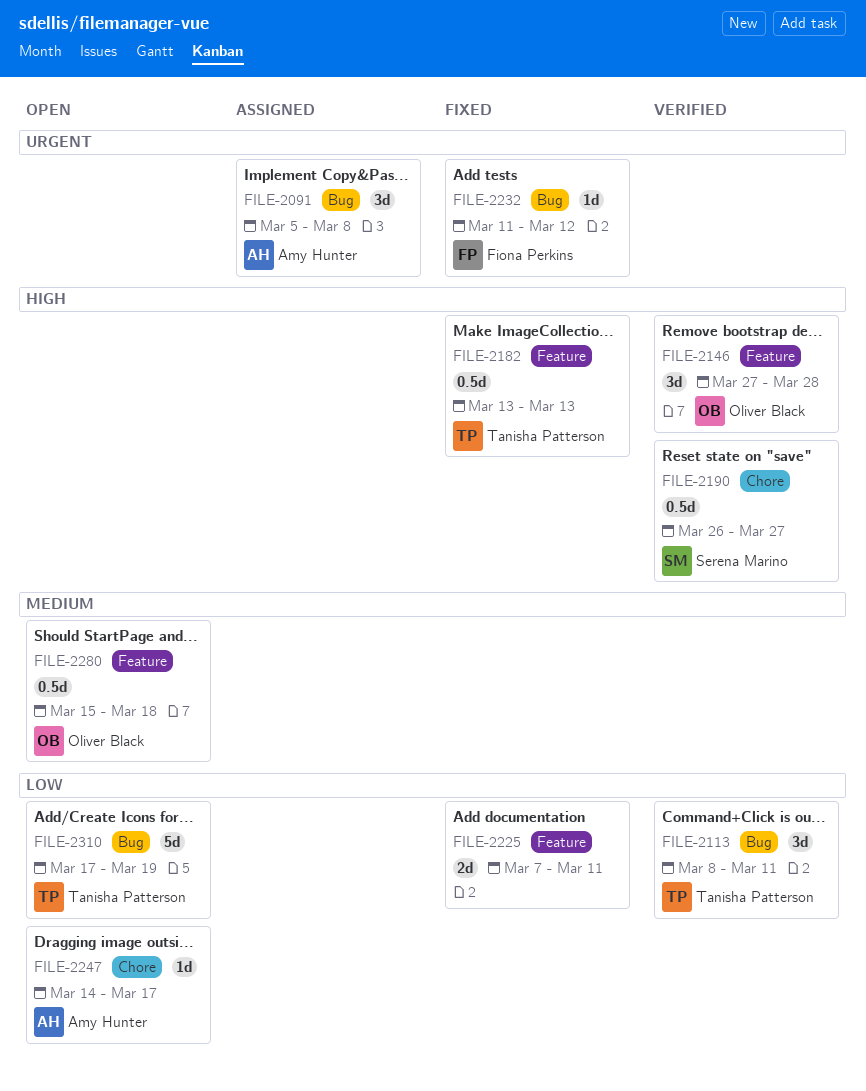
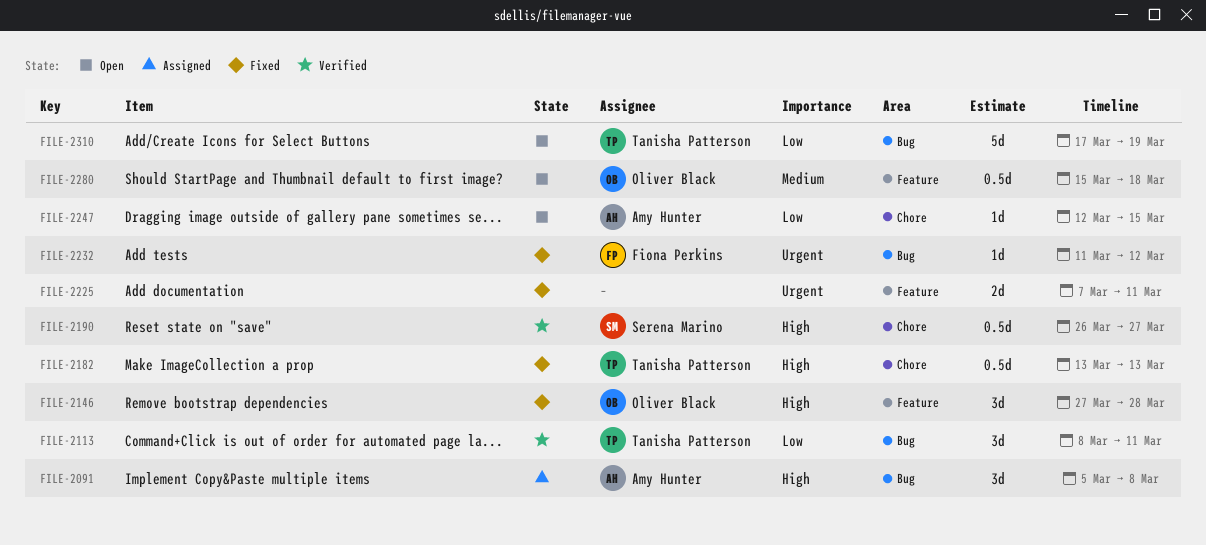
FILE-2091, priority: Urgent -> High
FILE-2146, status: Verified -> Fixed
FILE-2182, label: Feature -> Chore
FILE-2225, priority: Low -> Urgent
FILE-2247, start: Mar 14 -> Mar 12
FILE-2247, due: Mar 17 -> Mar 15

